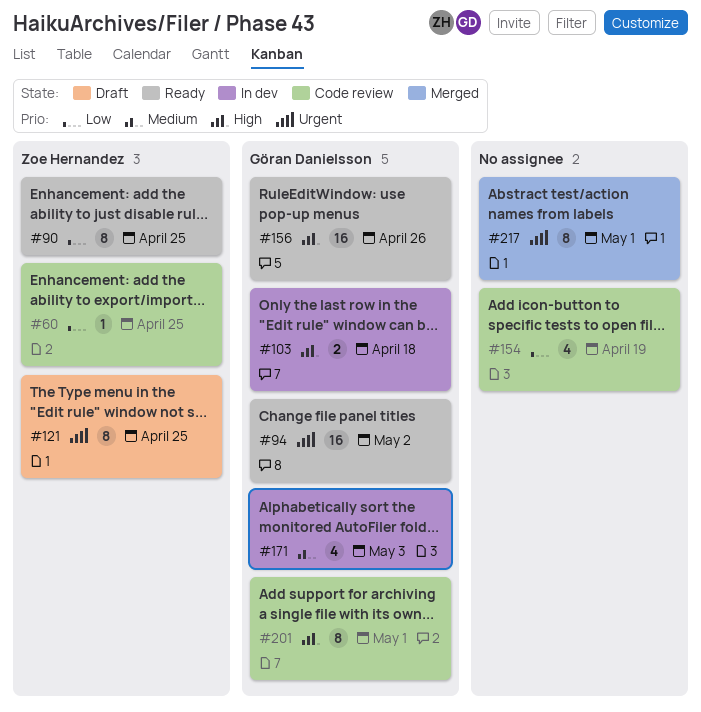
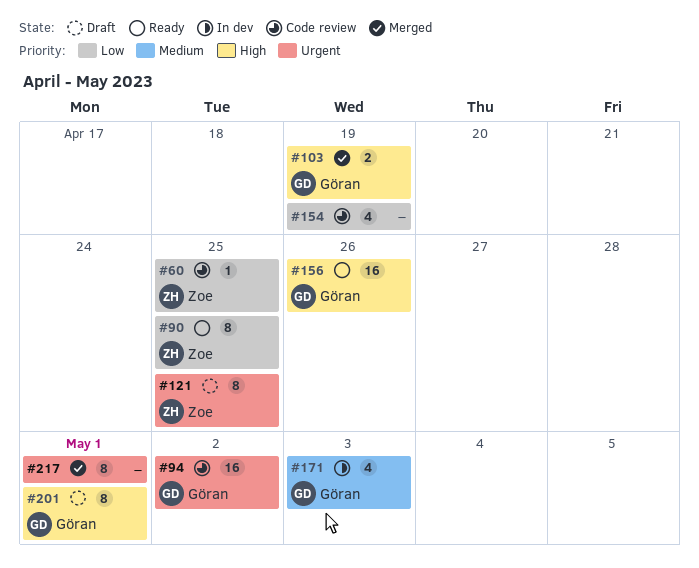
#94, status: Ready -> Code review
#103, status: In dev -> Merged
#103, due: Apr 18 -> Apr 19
#201, status: Code review -> Draft

